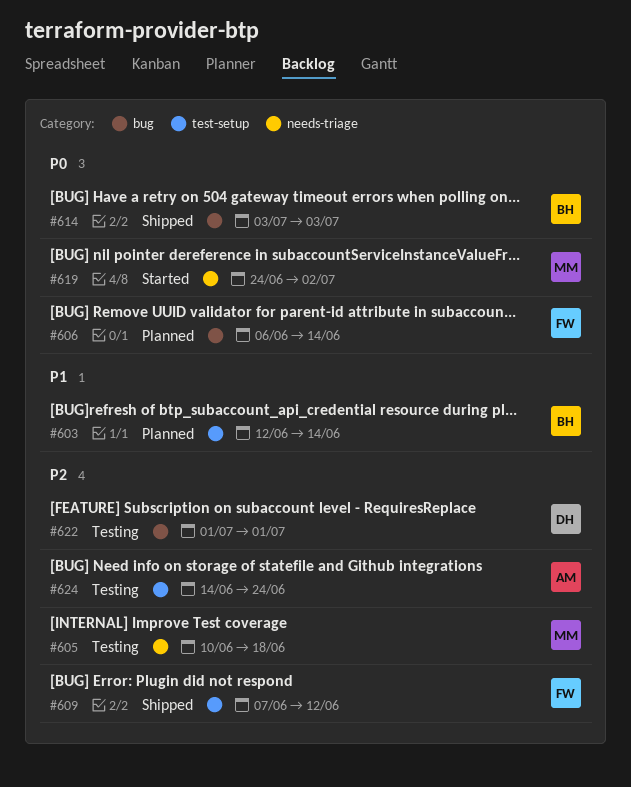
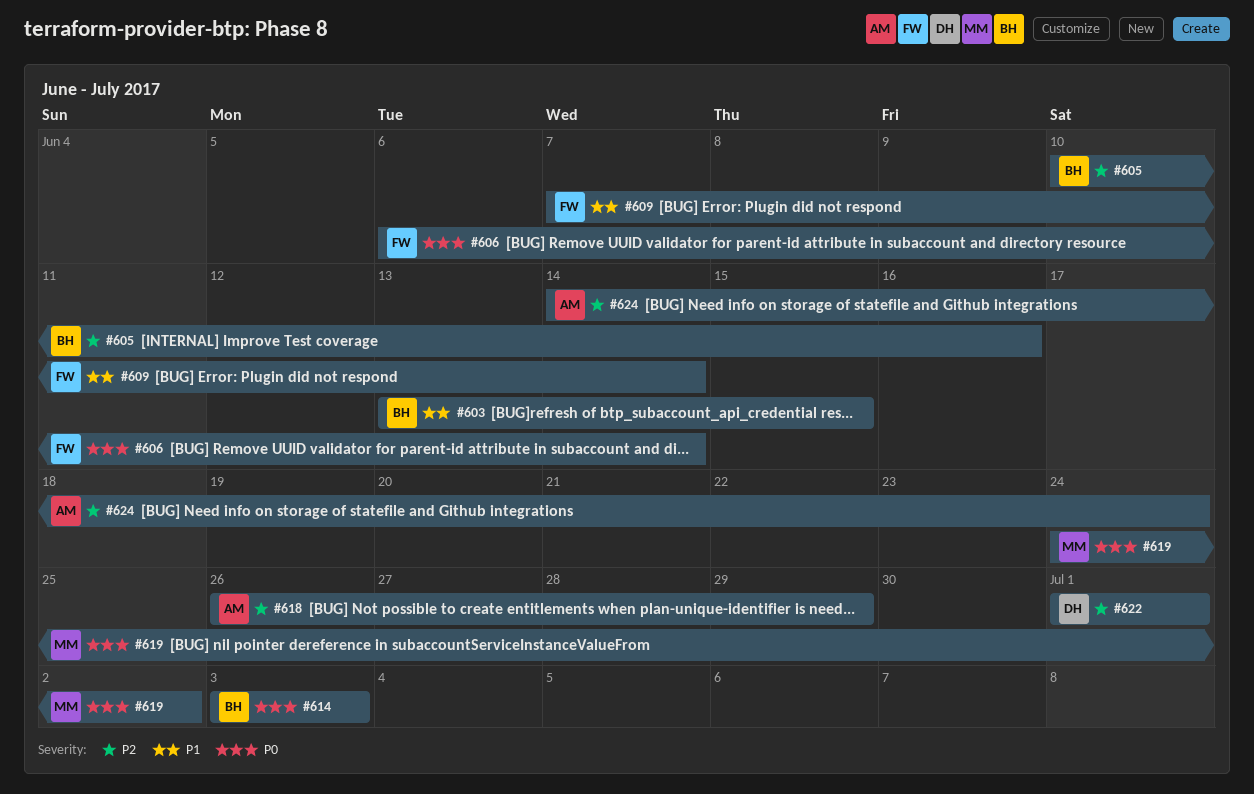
#603, start: Jun 12 -> Jun 13
#603, due: Jun 14 -> Jun 15
#605, owner: MM -> BH
#605, due: Jun 18 -> Jun 16
#609, priority: P2 -> P1
#609, due: Jun 12 -> Jun 14
#618: none -> present

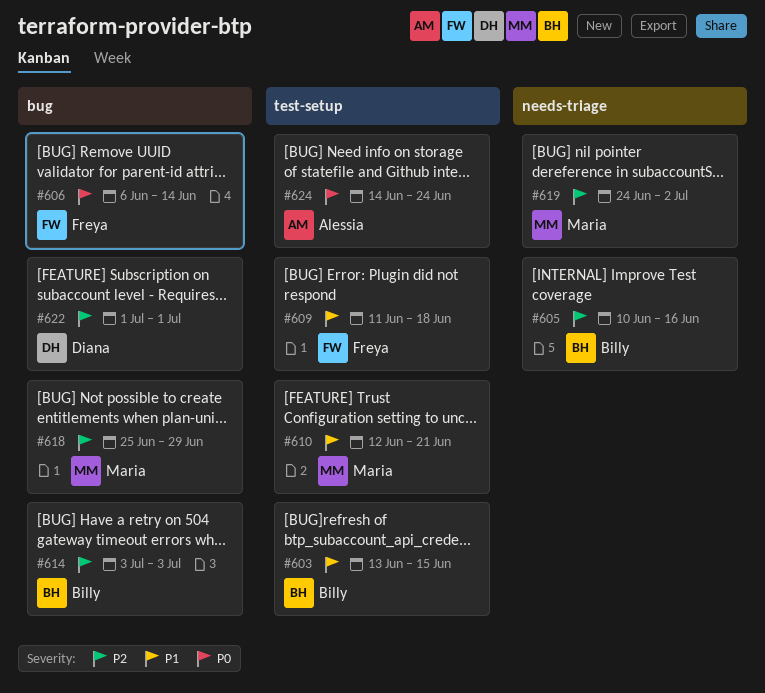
#609, start: Jun 7 -> Jun 11
#609, due: Jun 14 -> Jun 18
#610: none -> present
#614, priority: P0 -> P2
#618, owner: Alessia -> Maria
#618, start: Jun 26 -> Jun 25
#619, priority: P0 -> P2
#624, priority: P2 -> P0

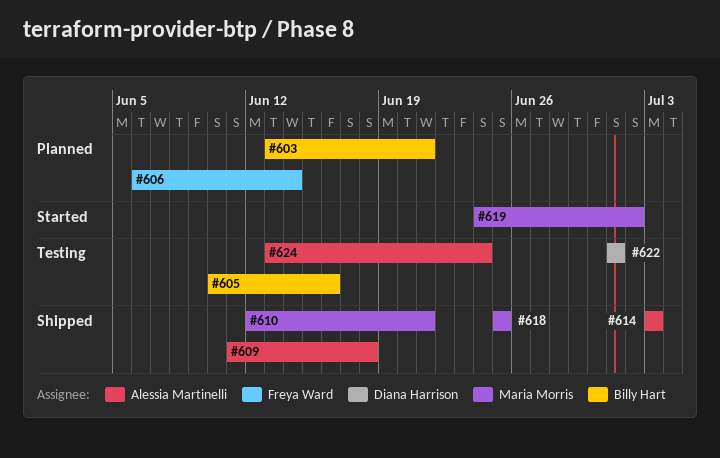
#603, due: Jun 15 -> Jun 21
#609, owner: Freya Ward -> Alessia Martinelli
#614, owner: Billy Hart -> Alessia Martinelli
#618, due: Jun 29 -> Jun 25
#624, start: Jun 14 -> Jun 13

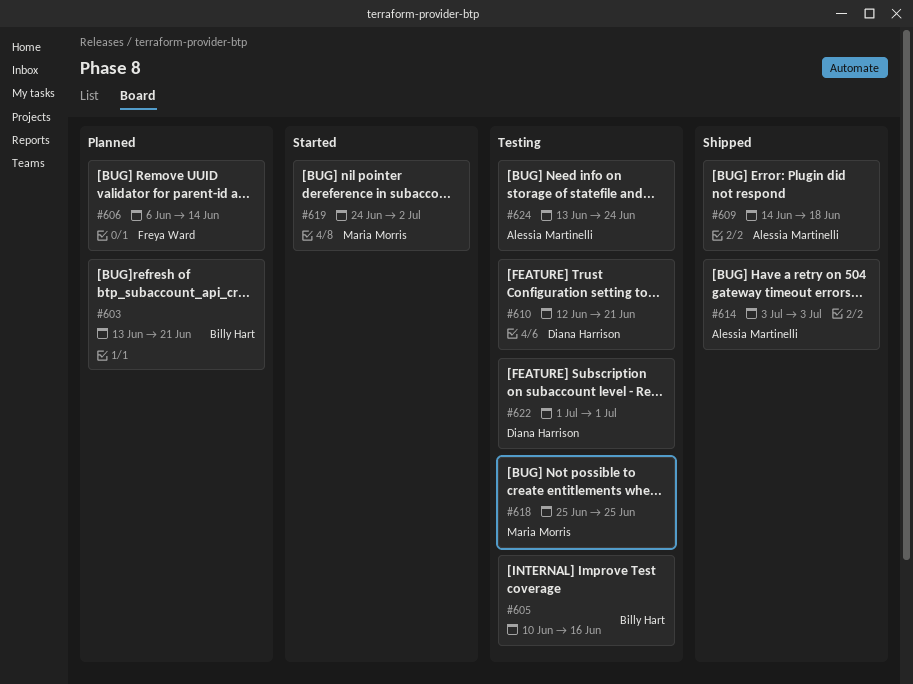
#609, start: Jun 11 -> Jun 14
#610, status: Shipped -> Testing
#610, owner: Maria Morris -> Diana Harrison
#618, status: Shipped -> Testing

